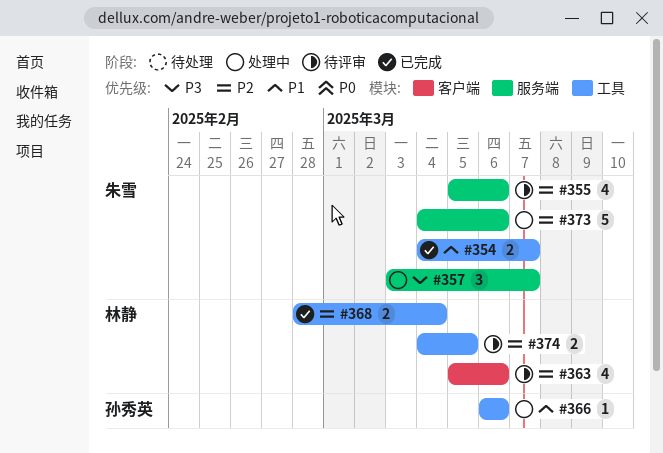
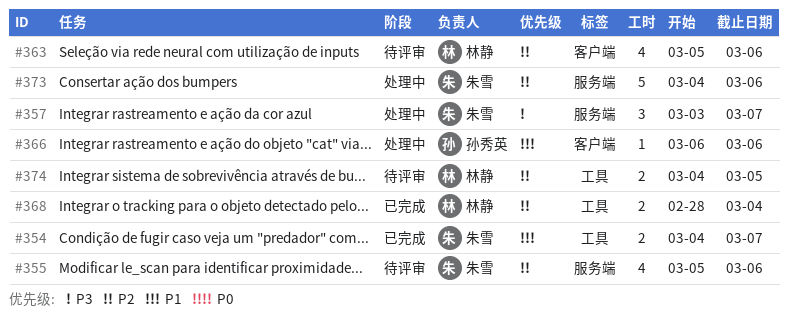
#366, label: 工具 -> 客户端

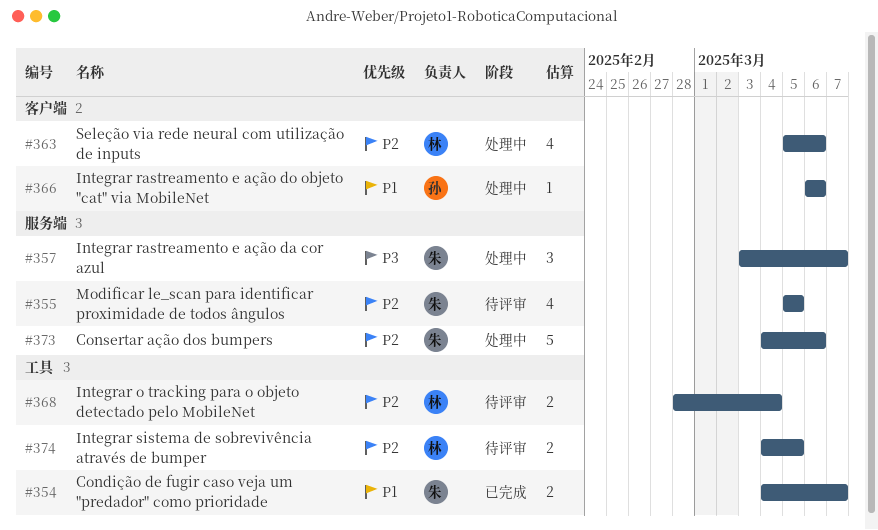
#355, due: Mar 6 -> Mar 5
#363, status: 待评审 -> 处理中
#368, status: 已完成 -> 待评审

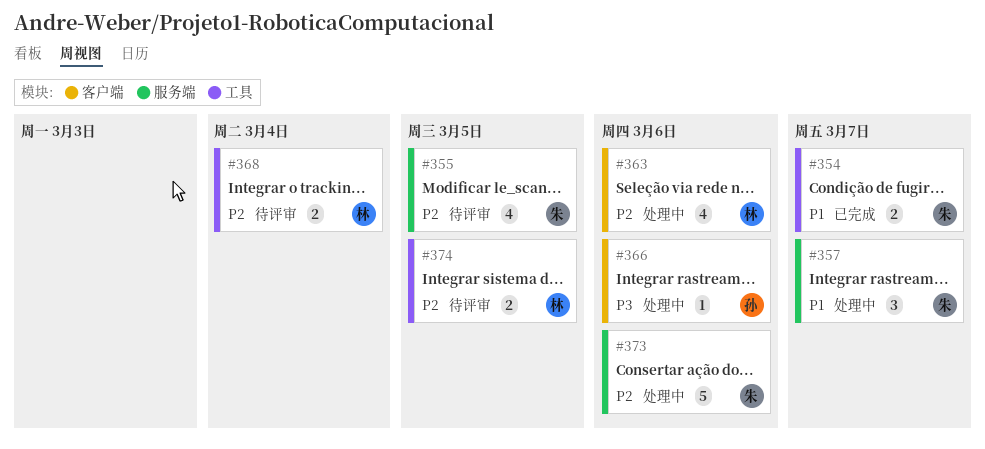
#357, priority: P3 -> P1
#366, priority: P1 -> P3

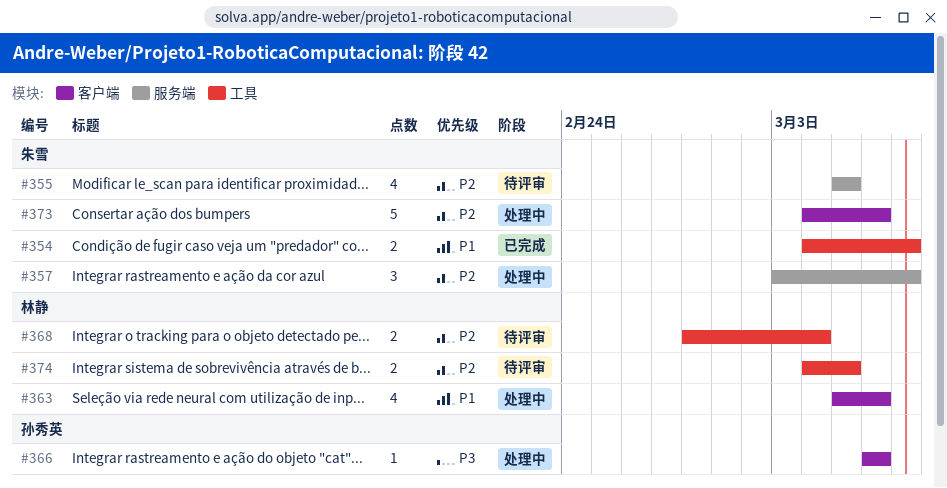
#357, priority: P1 -> P2
#363, priority: P2 -> P1
#373, label: 服务端 -> 客户端

